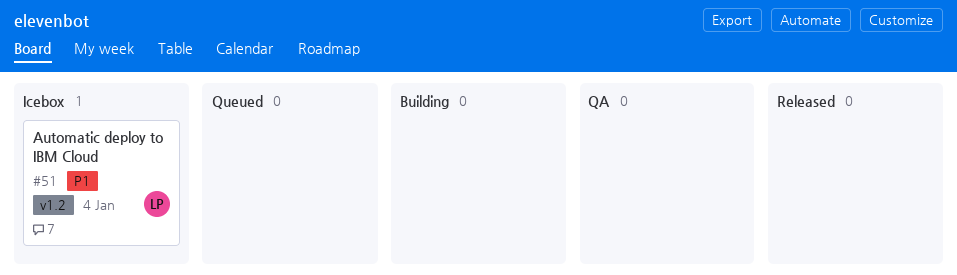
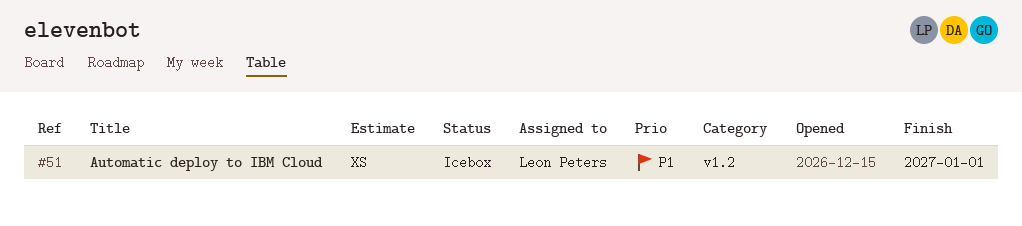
#51, due: Jan 4 -> Jan 1

